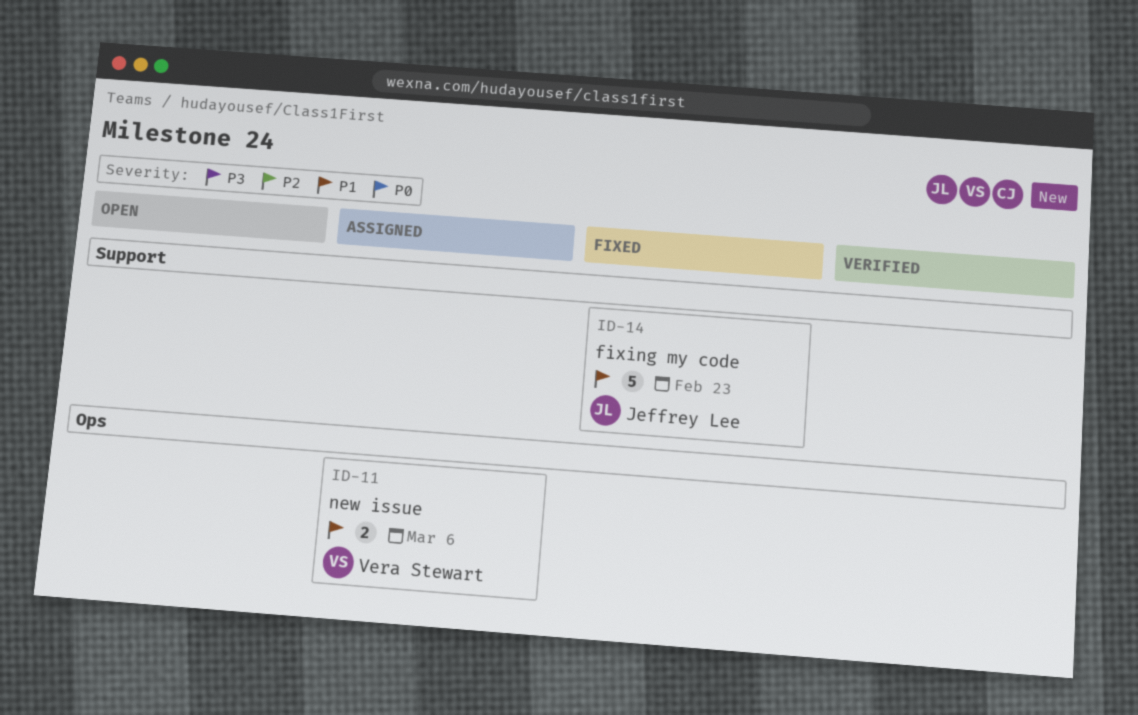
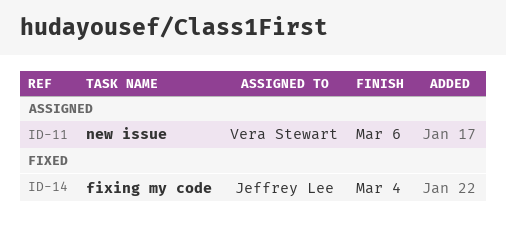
ID-14, due: Feb 23 -> Mar 4

